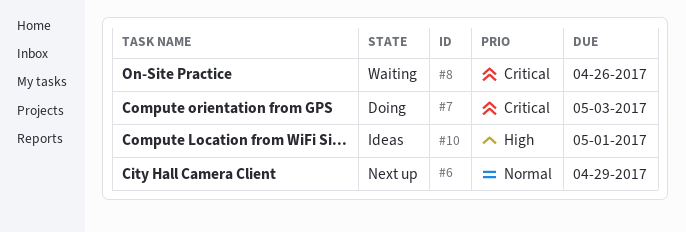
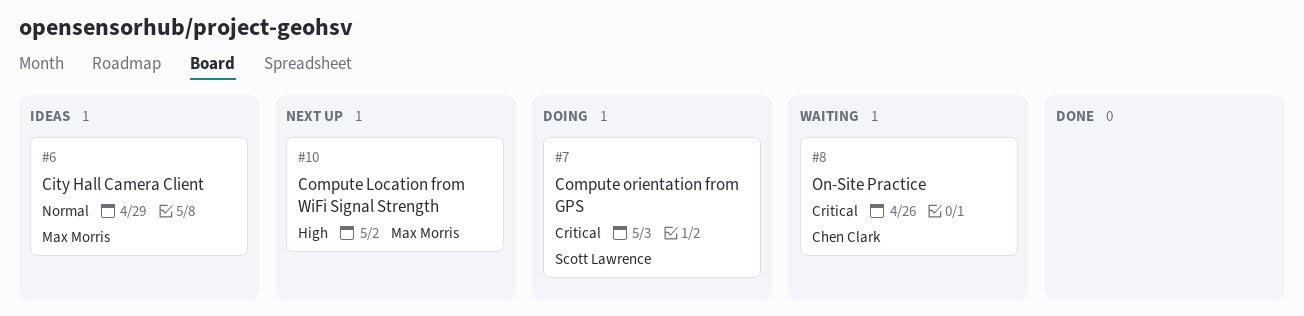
#6, status: Next up -> Ideas
#10, status: Ideas -> Next up
#10, due: May 1 -> May 2

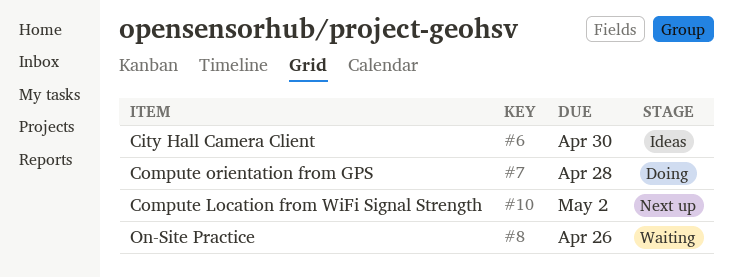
#6, due: Apr 29 -> Apr 30
#7, due: May 3 -> Apr 28

